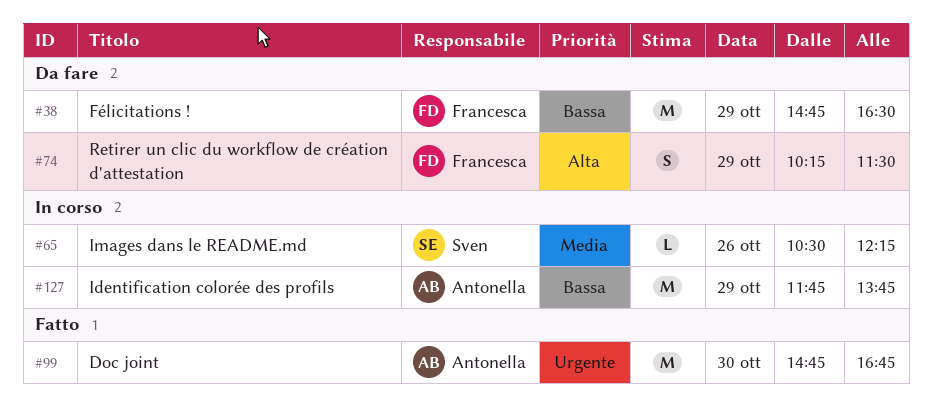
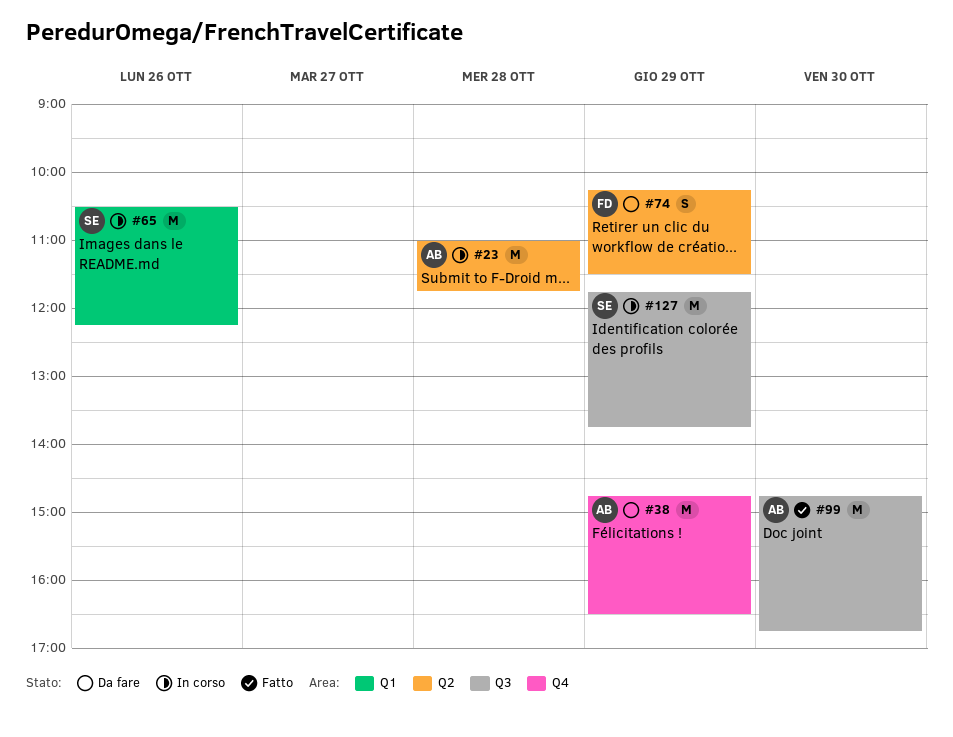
#23: none -> present
#38, owner: Francesca -> Antonella
#65, estimate: L -> M
#127, owner: Antonella -> Sven

